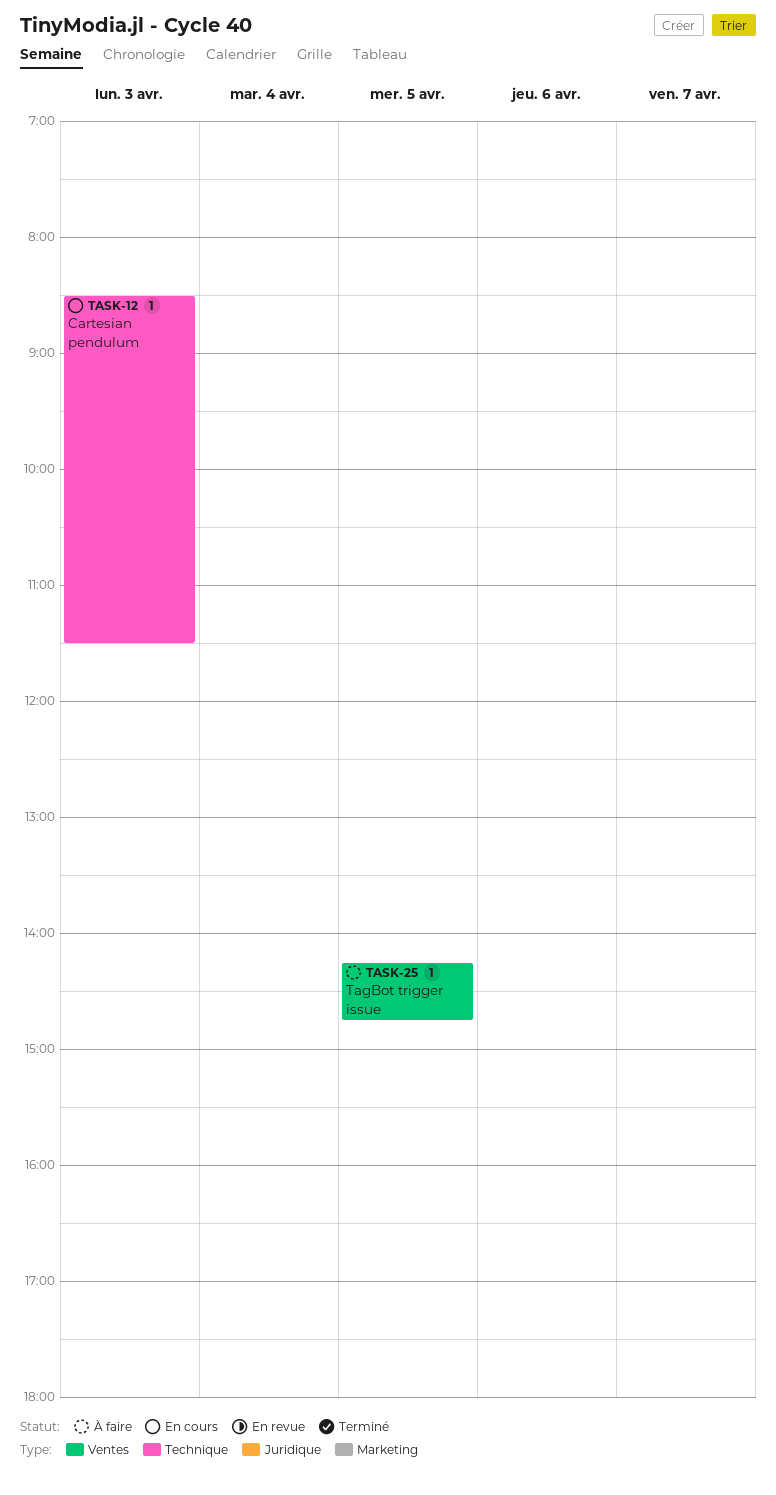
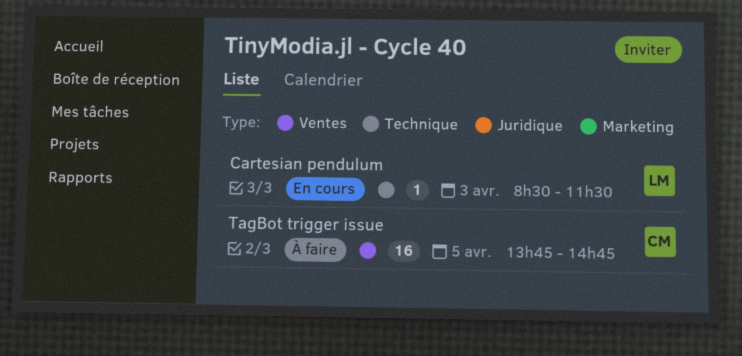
TagBot trigger issue, estimate: 1 -> 16
TagBot trigger issue, begins: 14:15 -> 13:45

